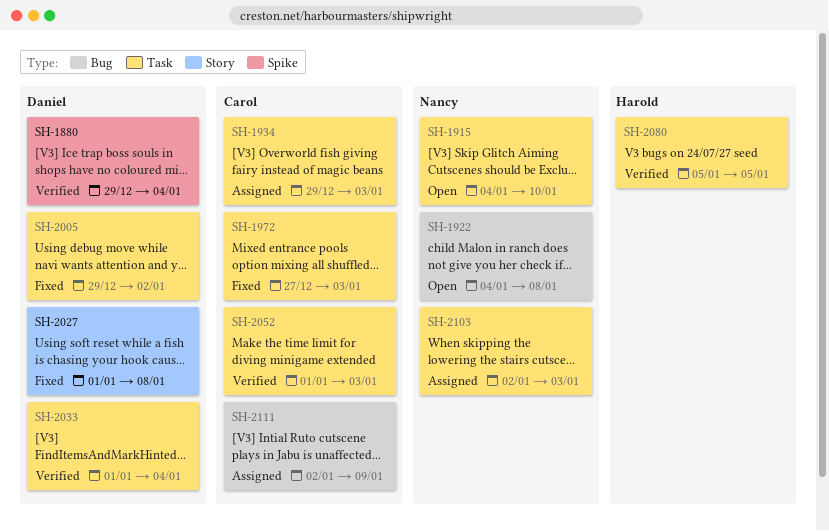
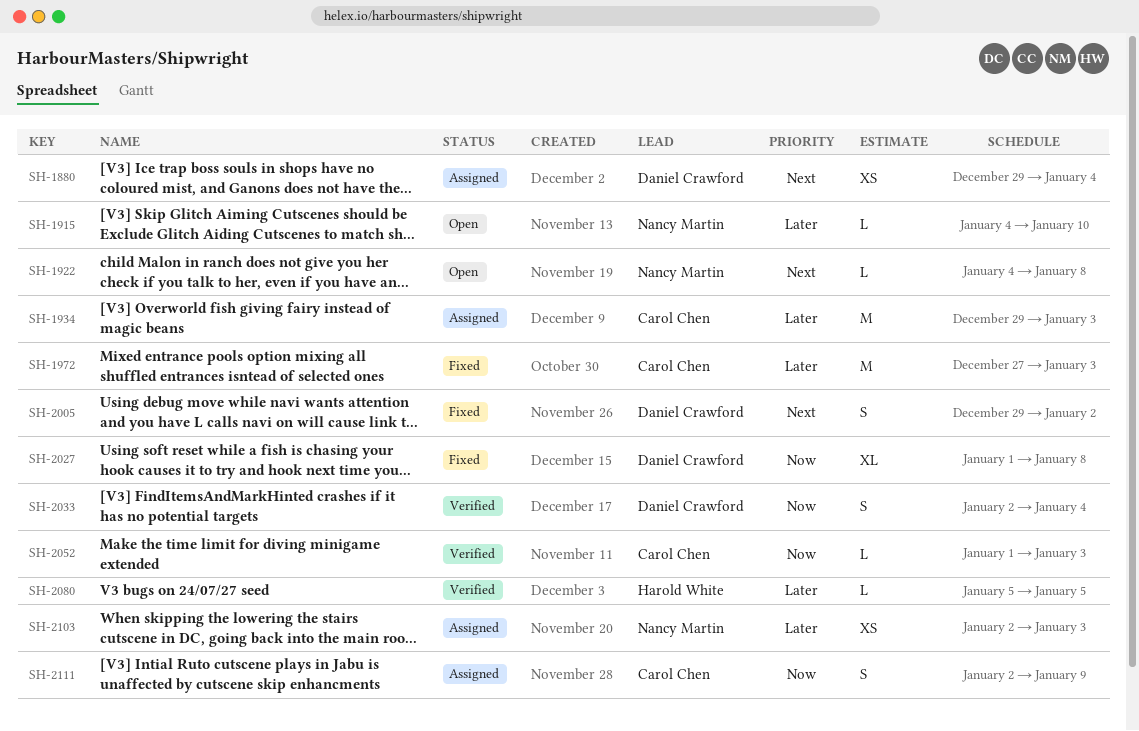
SH-1880, status: Verified -> Assigned
SH-2033, start: Jan 1 -> Jan 2

